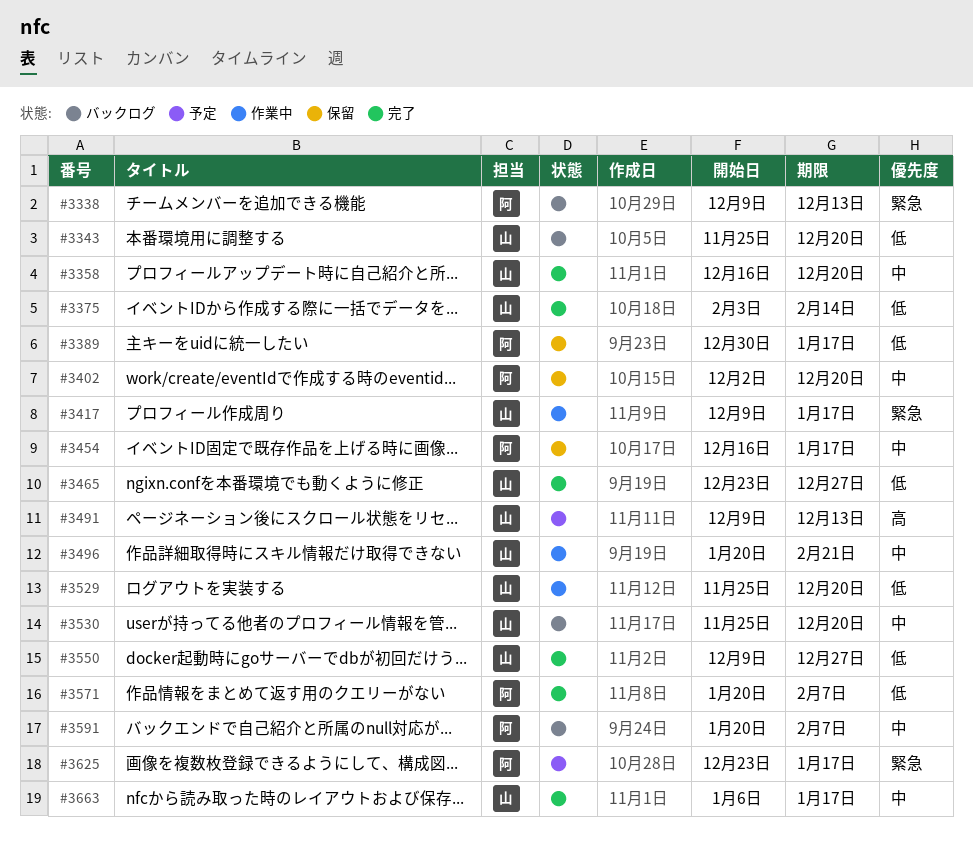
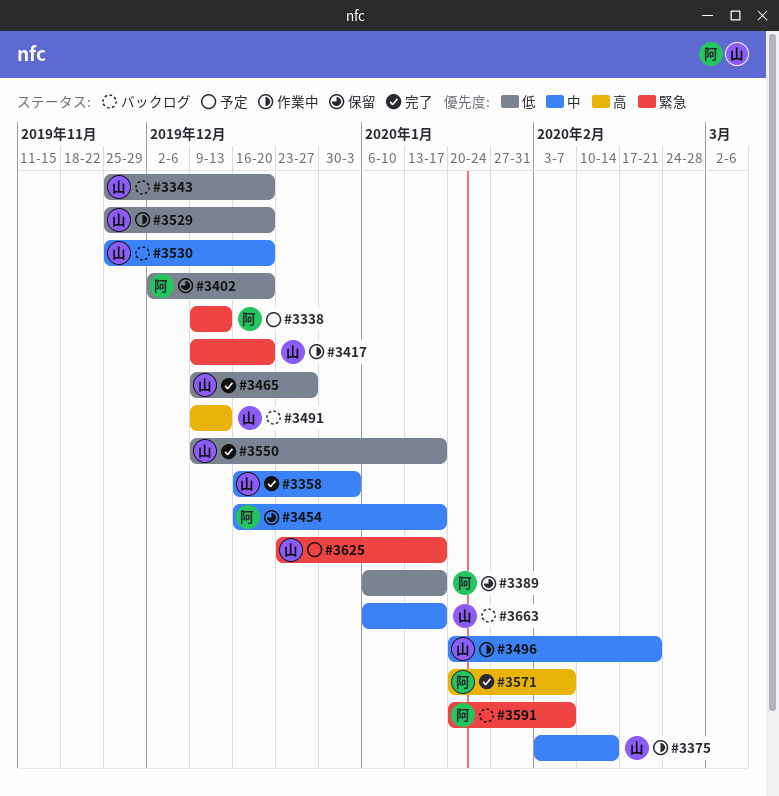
#3338, status: バックログ -> 予定
#3358, due: Dec 20 -> Jan 3
#3375, status: 完了 -> 作業中
#3375, priority: 低 -> 中
#3389, start: Dec 30 -> Jan 6
#3402, priority: 中 -> 低
#3417, due: Jan 17 -> Dec 20
#3465, start: Dec 23 -> Dec 9
#3491, status: 予定 -> バックログ
#3550, due: Dec 27 -> Jan 17
#3571, priority: 低 -> 高
#3591, priority: 中 -> 緊急
#3625, owner: 阿 -> 山
#3663, status: 完了 -> バックログ

